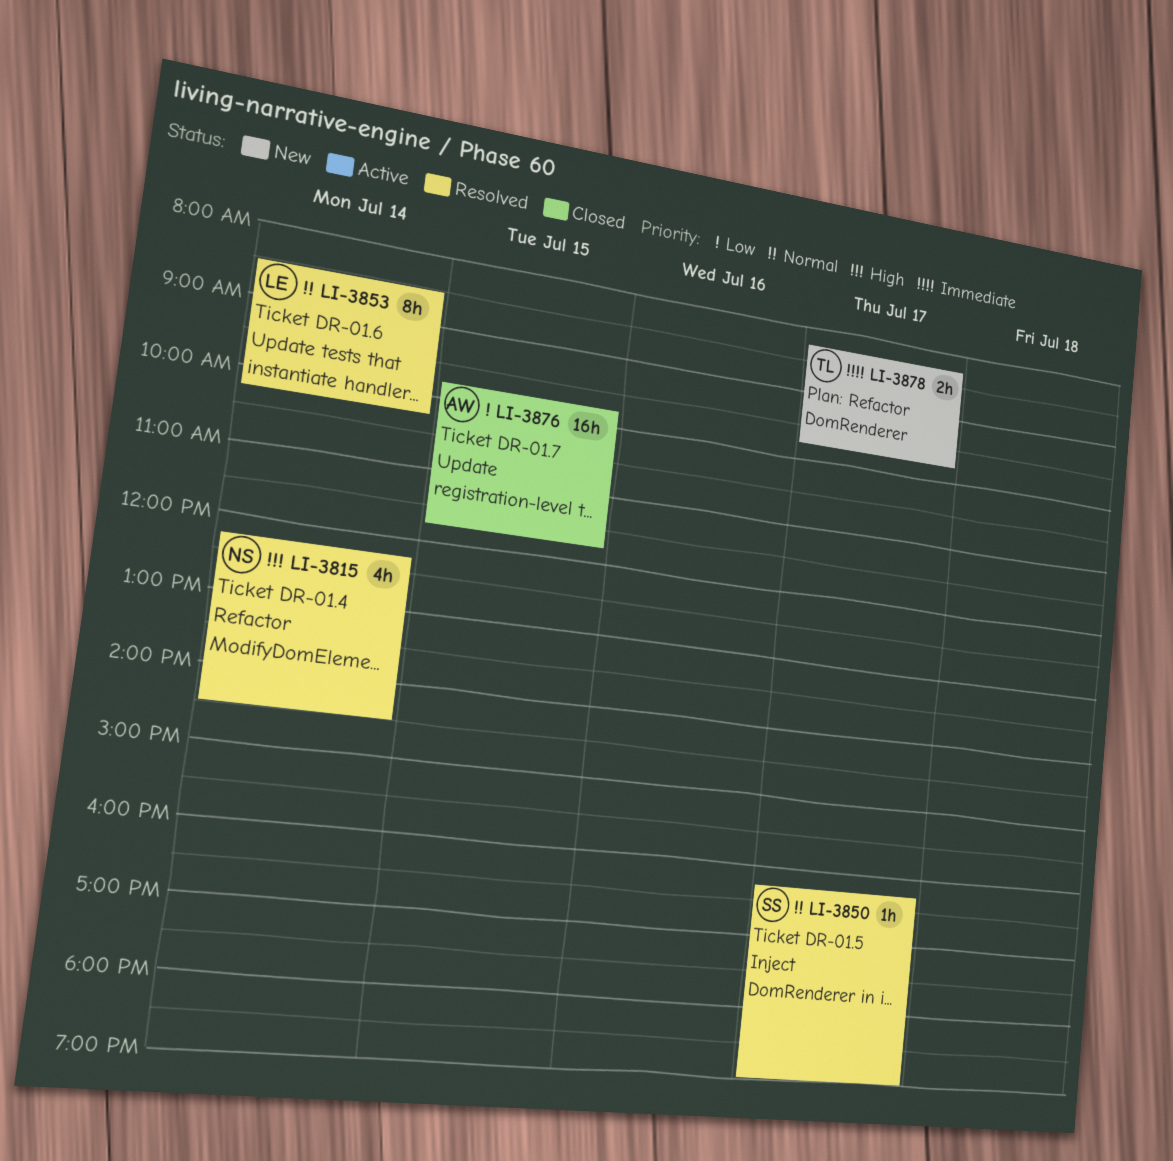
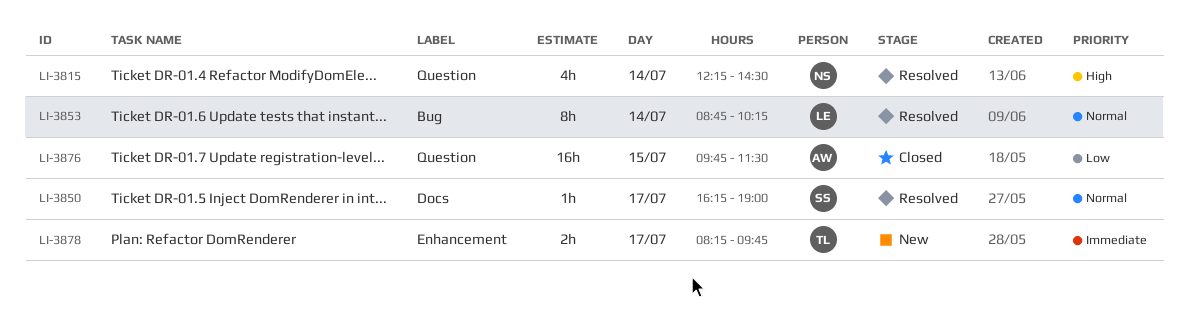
LI-3853, begins: 08:30 -> 08:45
LI-3876, ends: 11:45 -> 11:30

